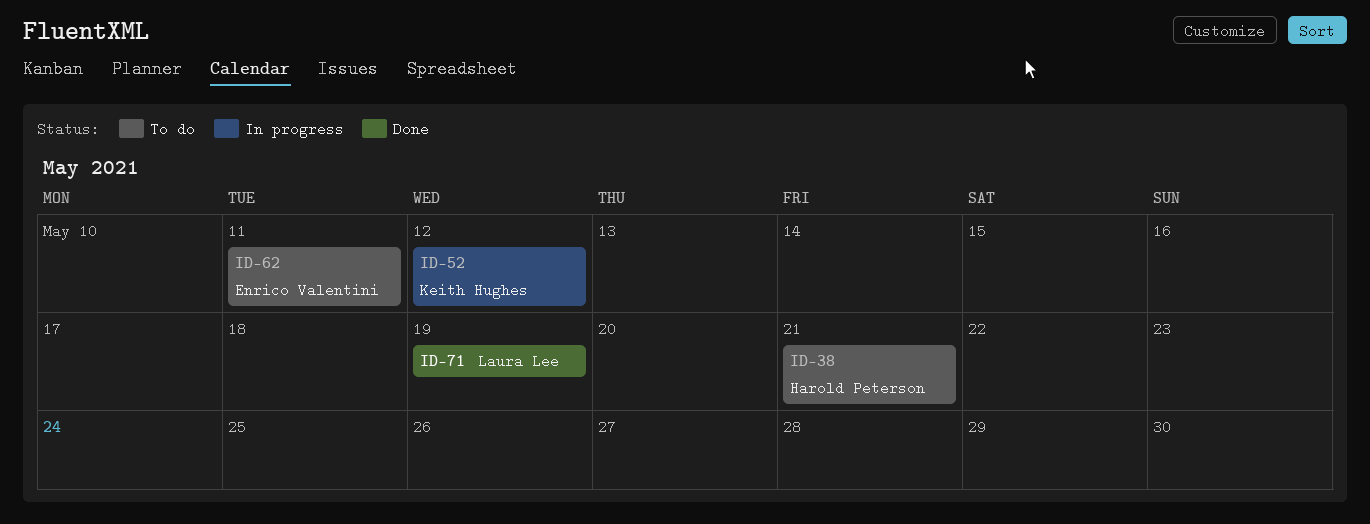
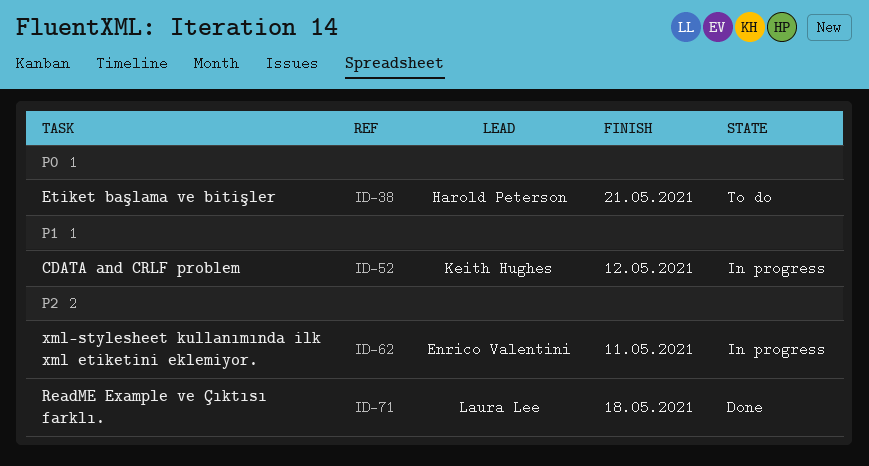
ID-62, status: To do -> In progress
ID-71, due: May 19 -> May 18

